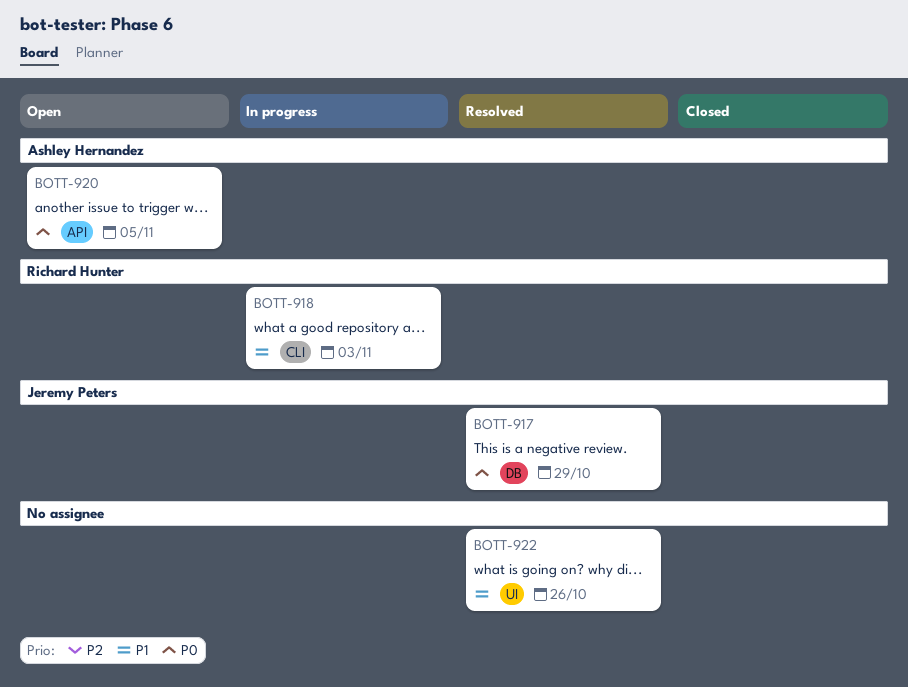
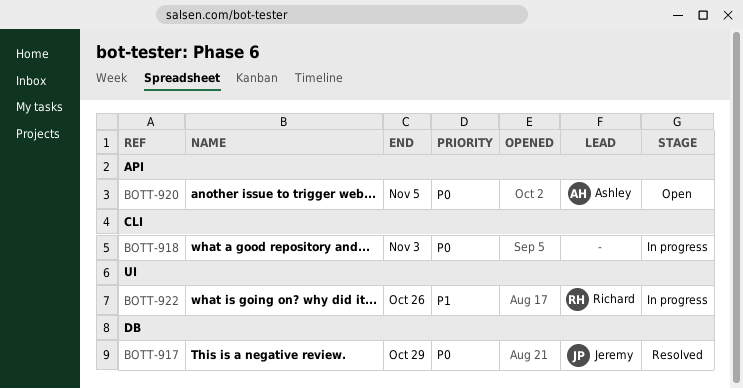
BOTT-918, owner: Richard Hunter -> none
BOTT-918, priority: P1 -> P0
BOTT-922, status: Resolved -> In progress
BOTT-922, owner: none -> Richard Hunter

